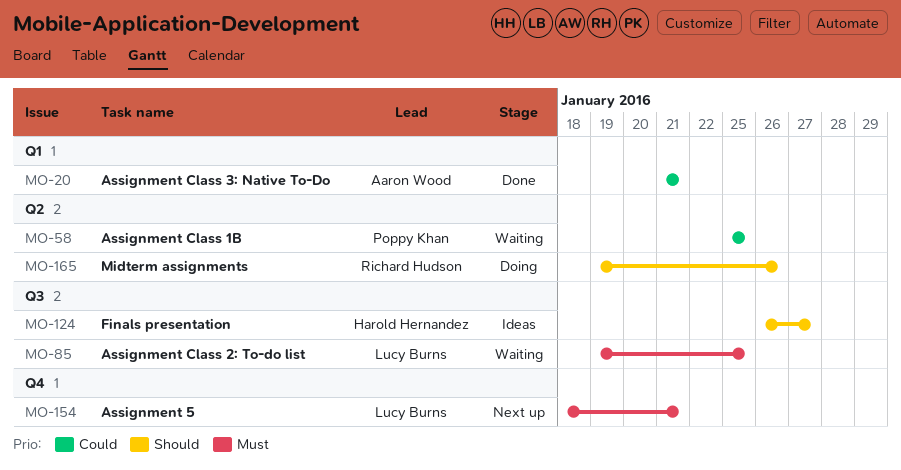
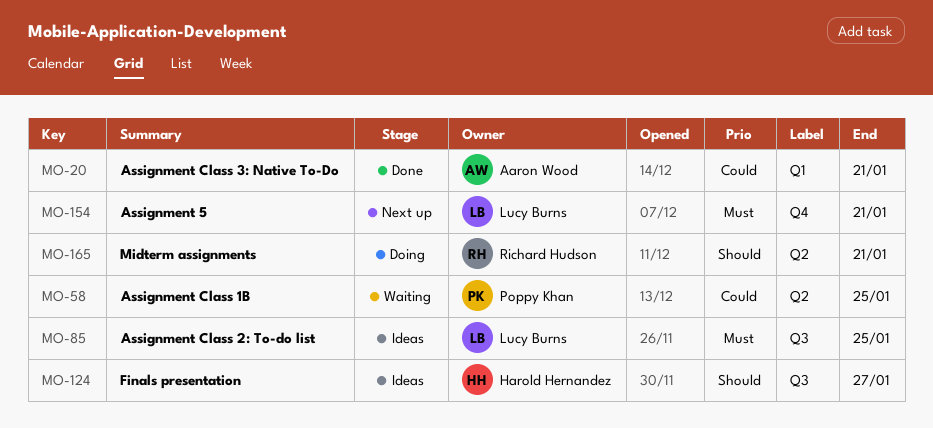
MO-85, status: Waiting -> Ideas
MO-165, due: Jan 26 -> Jan 21

